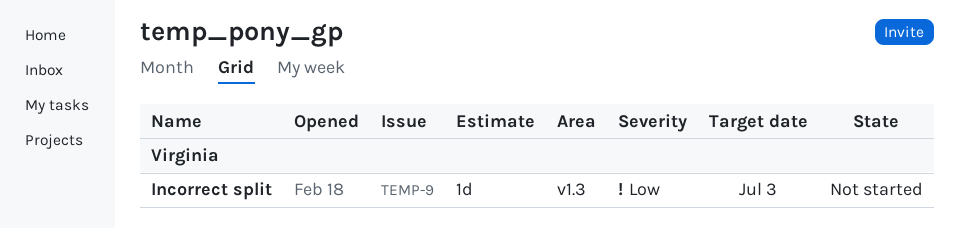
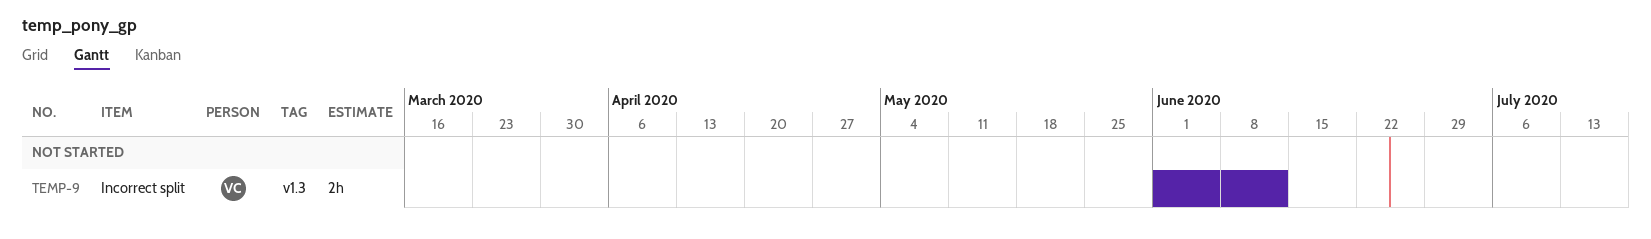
TEMP-9, estimate: 1d -> 2h
TEMP-9, due: Jul 3 -> Jun 12

